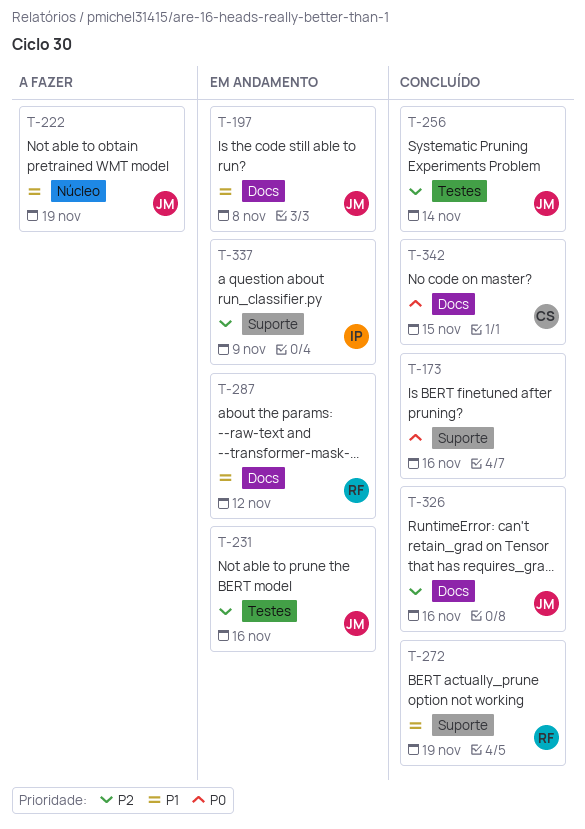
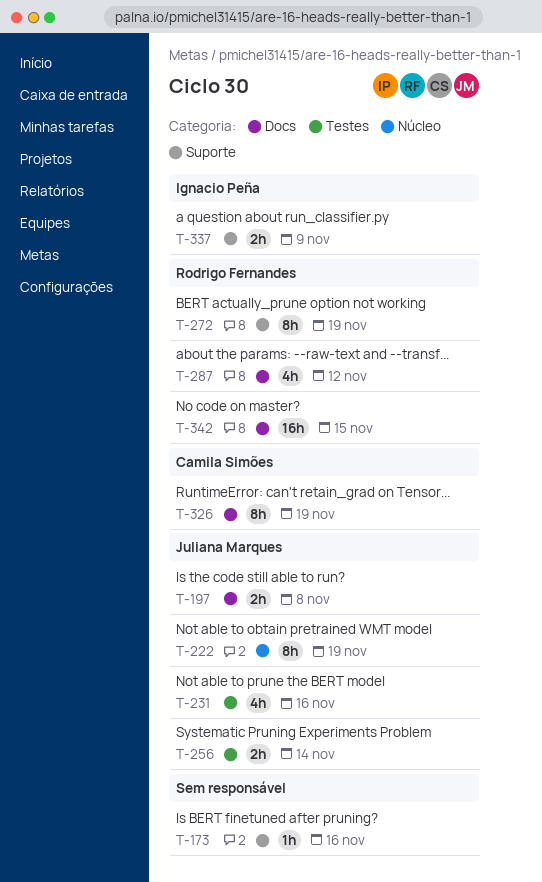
T-326, owner: Juliana Marques -> Camila Simões
T-326, due: Nov 16 -> Nov 19
T-342, owner: Camila Simões -> Rodrigo Fernandes

